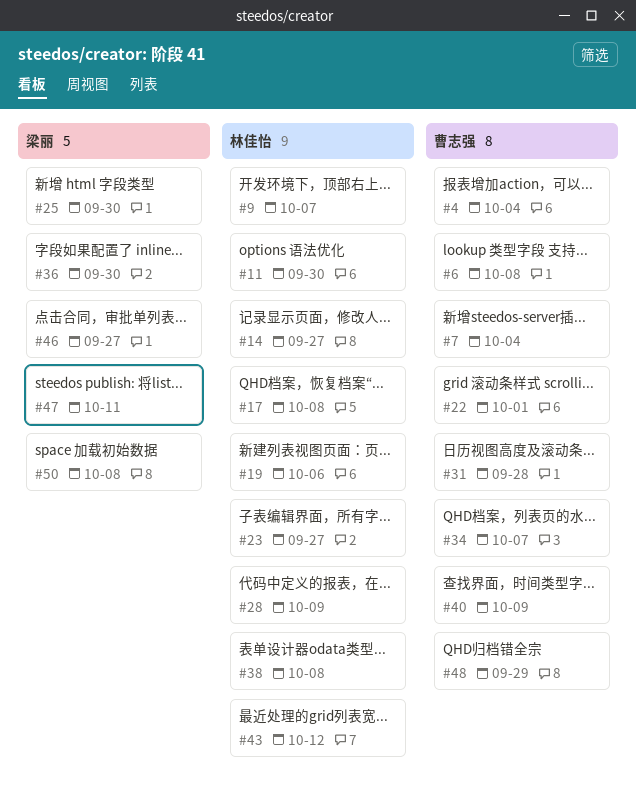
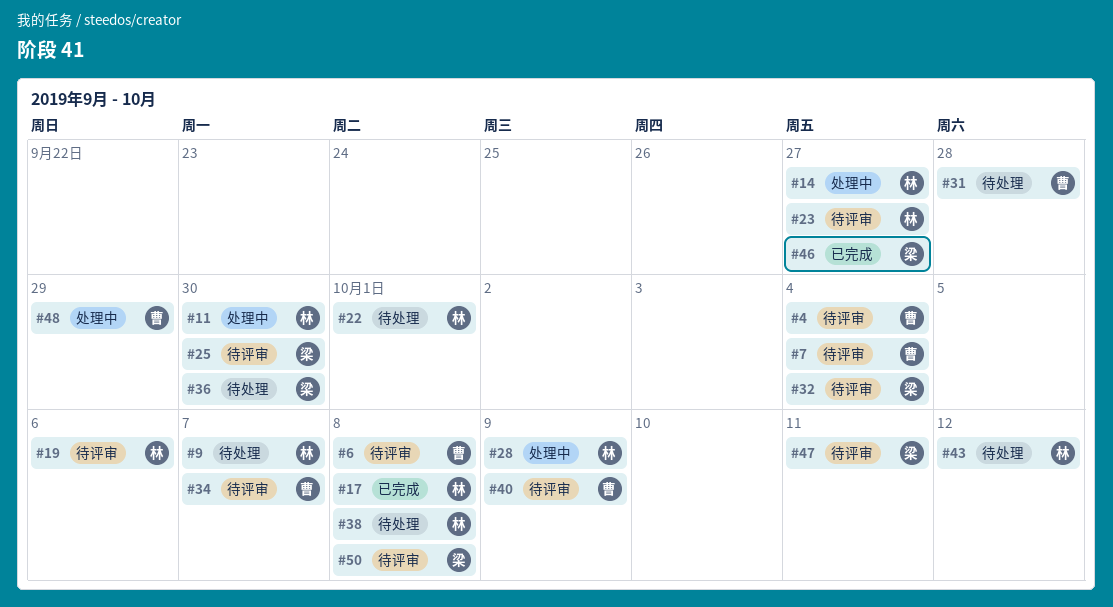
#22, owner: 曹志强 -> 林佳怡
#32: none -> present

